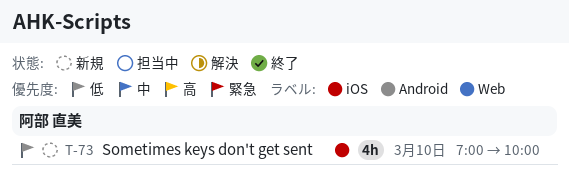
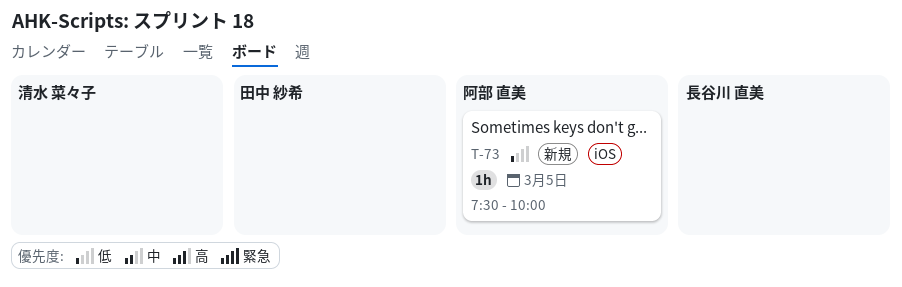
T-73, estimate: 4h -> 1h
T-73, day: Mar 10 -> Mar 5
T-73, begins: 07:00 -> 07:30

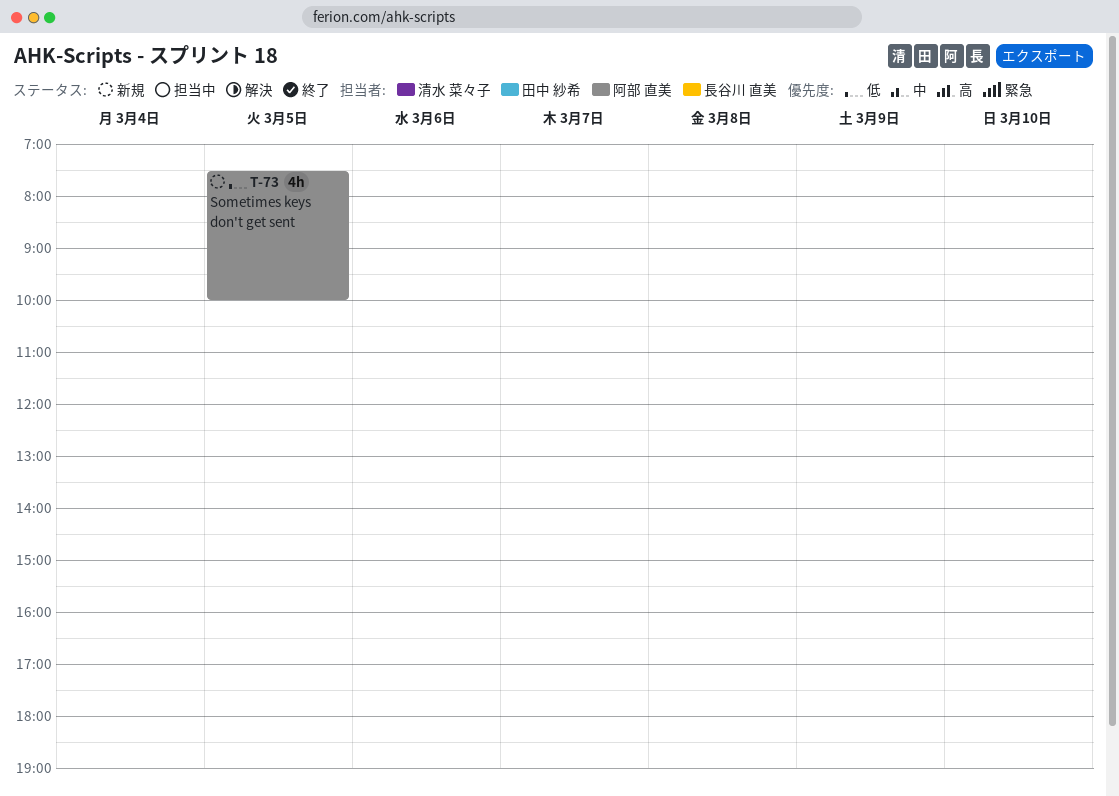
T-73, estimate: 1h -> 4h

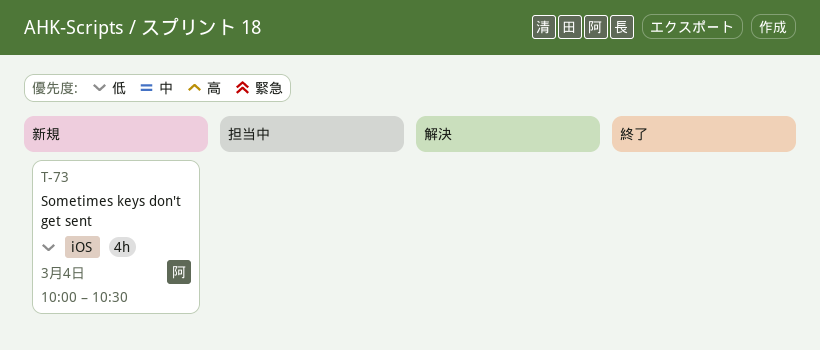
T-73, day: Mar 5 -> Mar 4
T-73, begins: 07:30 -> 10:00
T-73, ends: 10:00 -> 10:30

